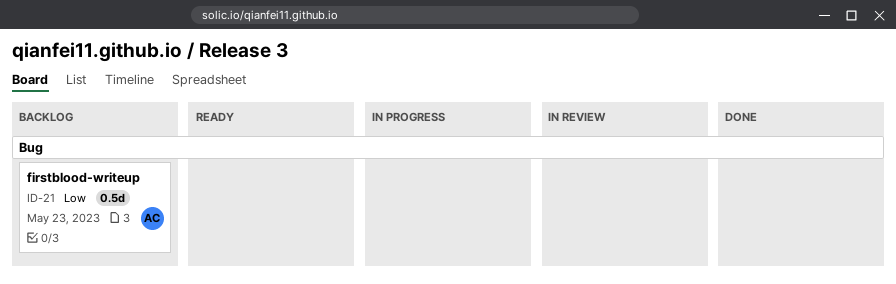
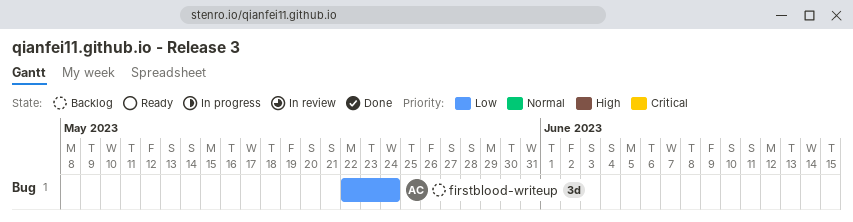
firstblood-writeup, estimate: 0.5d -> 3d
firstblood-writeup, due: May 23 -> May 24

